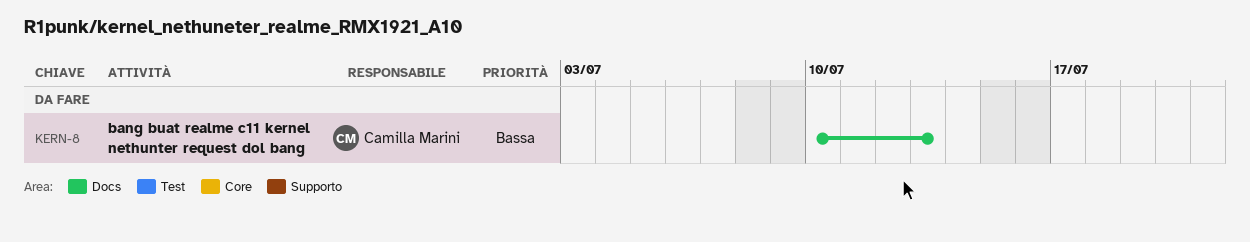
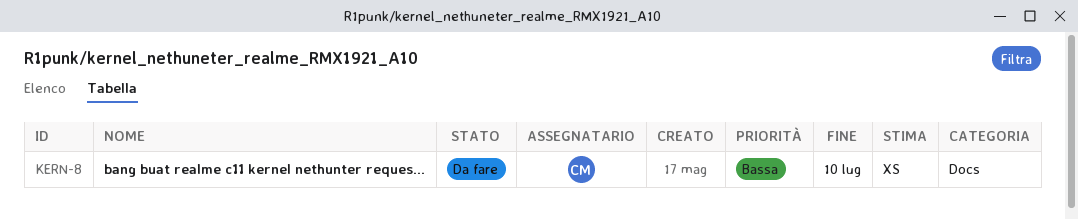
KERN-8, due: Jul 13 -> Jul 10

